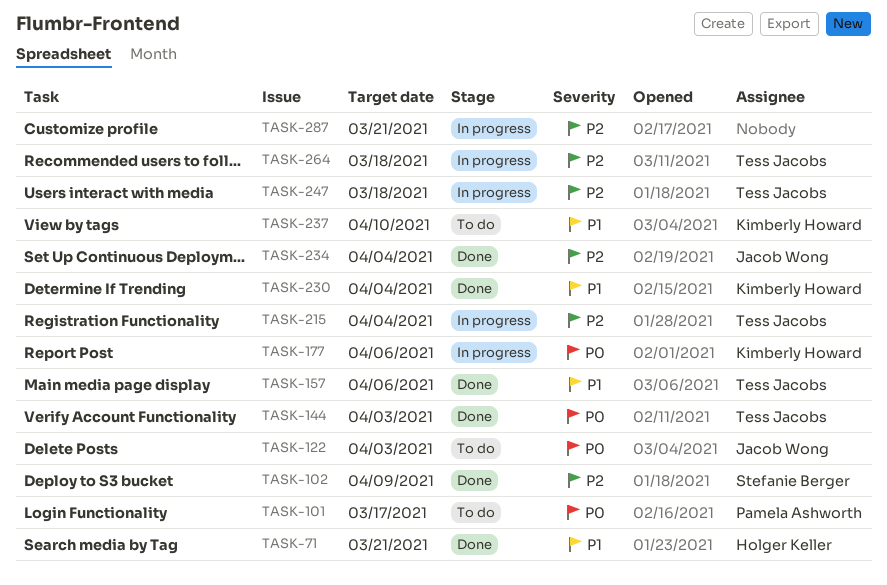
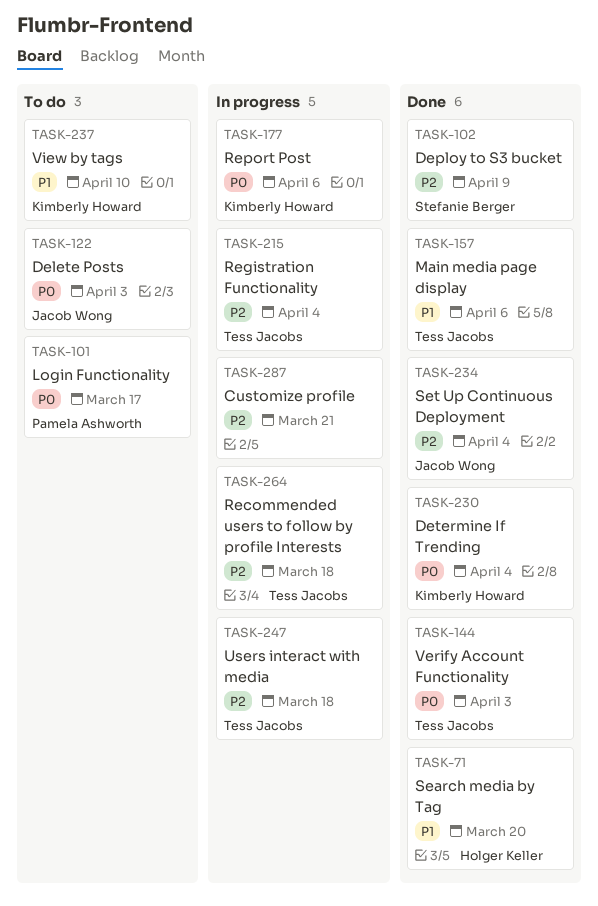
TASK-71, due: Mar 21 -> Mar 20
TASK-230, priority: P1 -> P0

